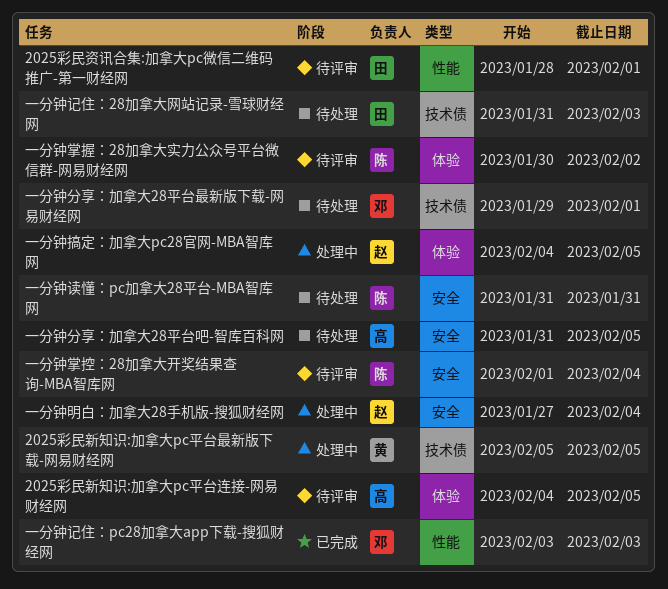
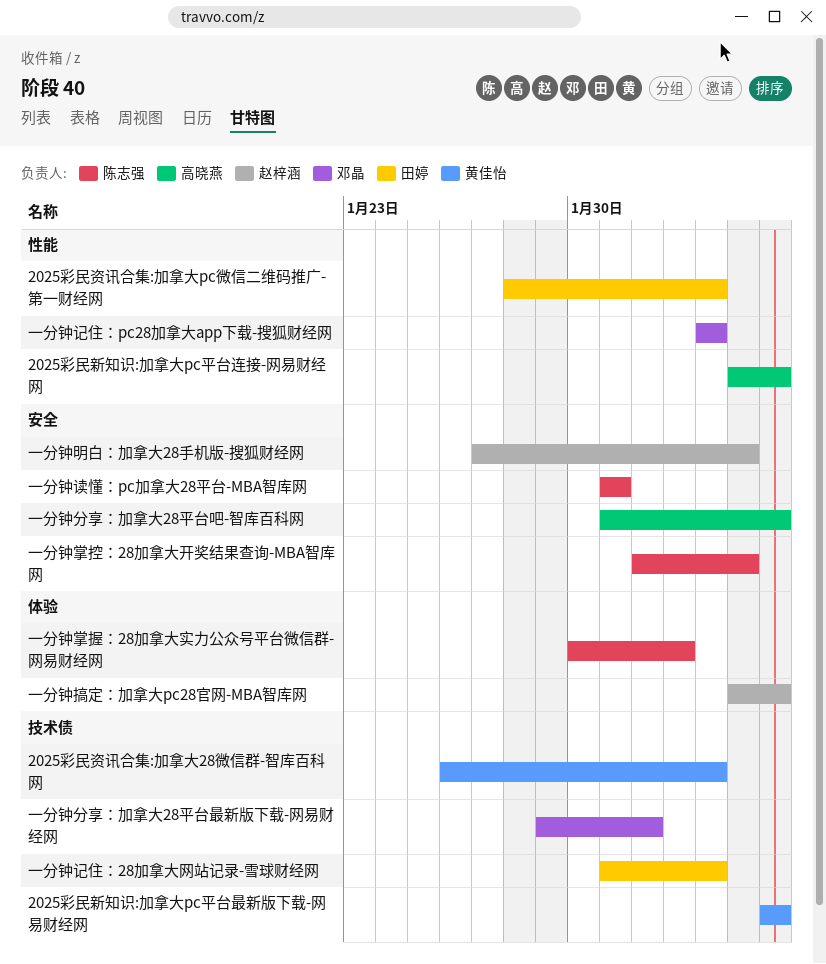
2025彩民新知识:加拿大pc平台连接-网易财经网, label: 体验 -> 性能
2025彩民资讯合集:加拿大28微信群-智库百科网: none -> present
2025彩民资讯合集:加拿大pc微信二维码推广-第一财经网, due: Feb 1 -> Feb 3

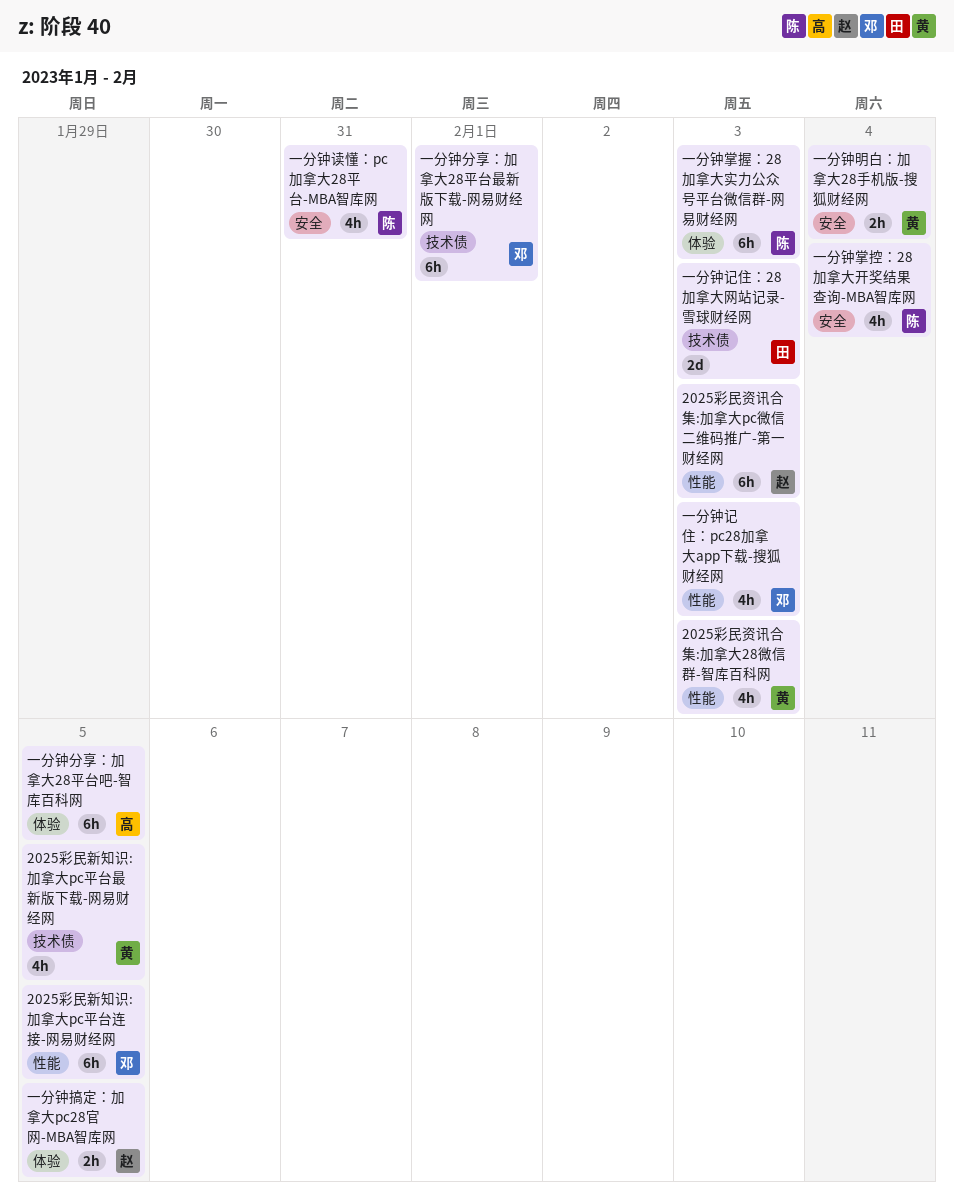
2025彩民新知识:加拿大pc平台连接-网易财经网, owner: 高晓燕 -> 邓晶
2025彩民资讯合集:加拿大28微信群-智库百科网, label: 技术债 -> 性能
2025彩民资讯合集:加拿大pc微信二维码推广-第一财经网, owner: 田婷 -> 赵梓涵
一分钟分享：加拿大28平台吧-智库百科网, label: 安全 -> 体验
一分钟掌握：28加拿大实力公众号平台微信群-网易财经网, due: Feb 2 -> Feb 3
一分钟明白：加拿大28手机版-搜狐财经网, owner: 赵梓涵 -> 黄佳怡

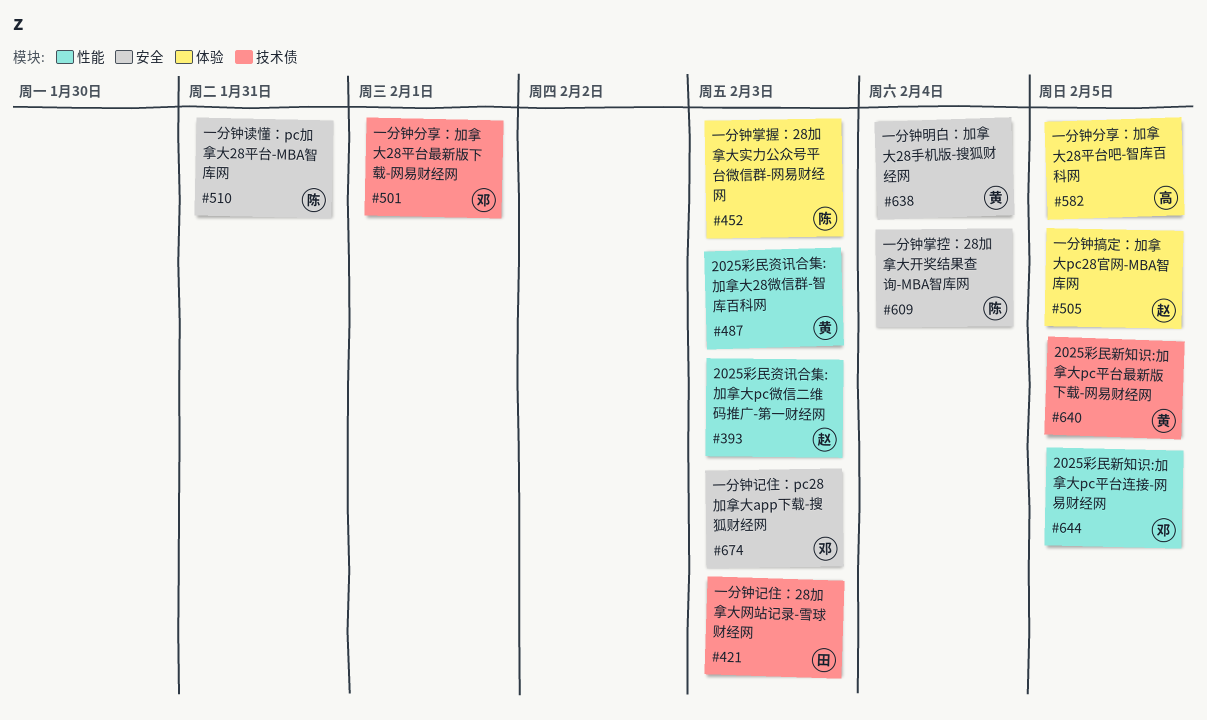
一分钟记住：pc28加拿大app下载-搜狐财经网, label: 性能 -> 安全

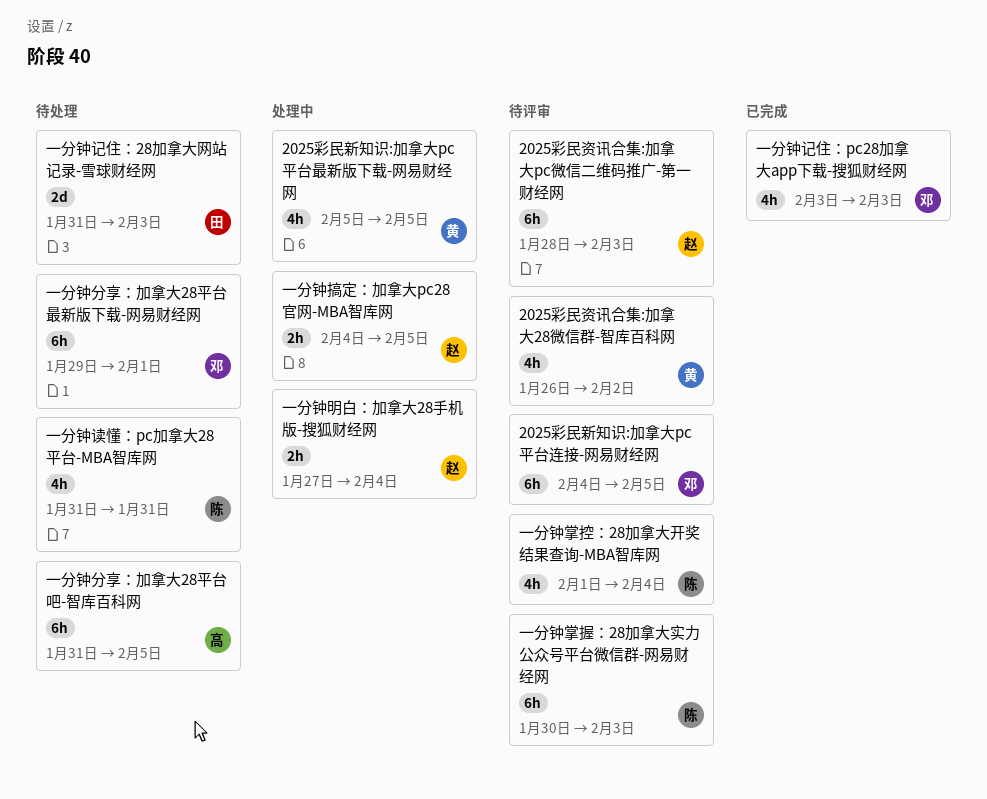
2025彩民资讯合集:加拿大28微信群-智库百科网, due: Feb 3 -> Feb 2
一分钟明白：加拿大28手机版-搜狐财经网, owner: 黄 -> 赵

